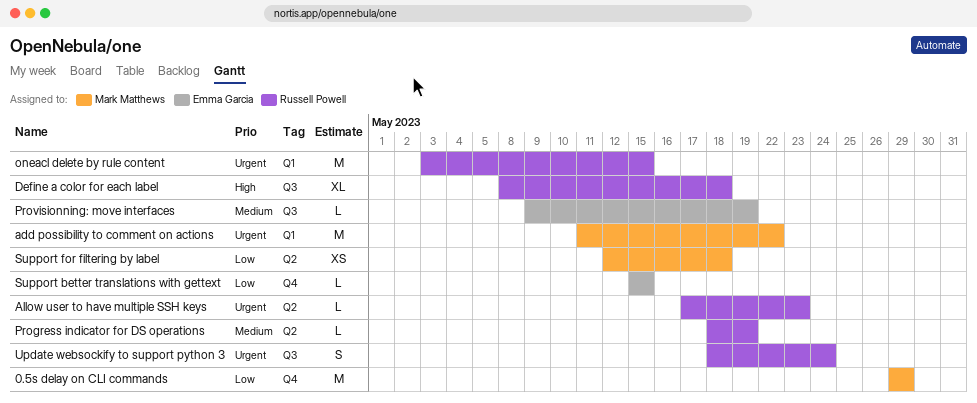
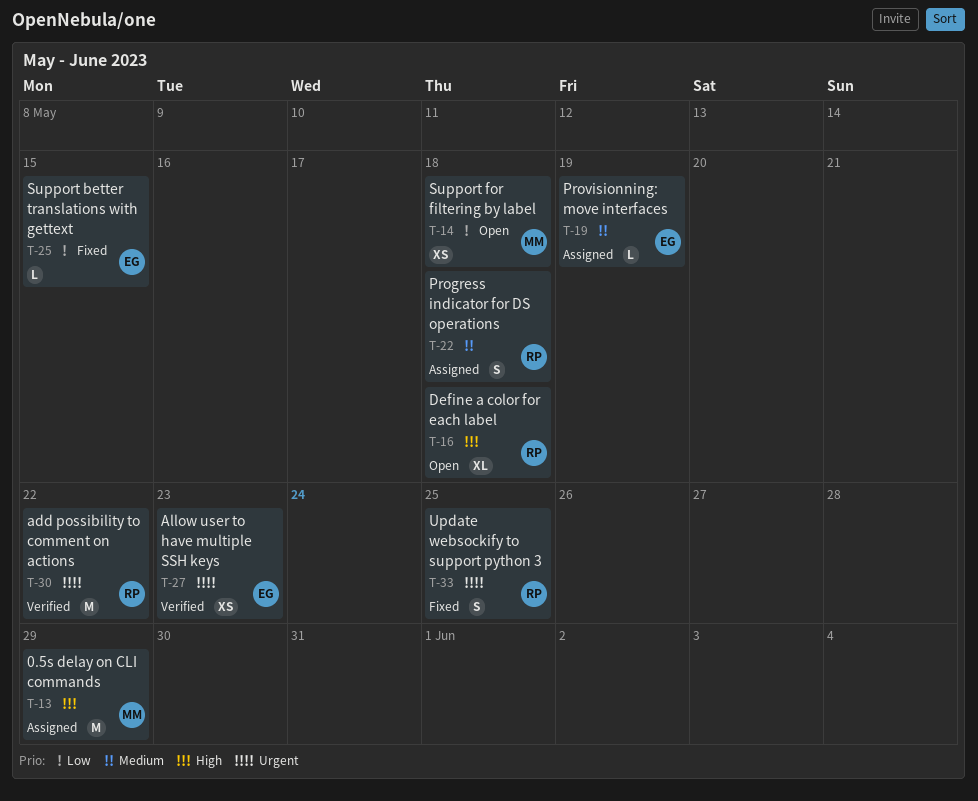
0.5s delay on CLI commands, priority: Low -> High
add possibility to comment on actions, owner: Mark Matthews -> Russell Powell
Allow user to have multiple SSH keys, owner: Russell Powell -> Emma Garcia
Allow user to have multiple SSH keys, estimate: L -> XS
oneacl delete by rule content: present -> none
Progress indicator for DS operations, estimate: L -> S
Progress indicator for DS operations, due: May 19 -> May 18
Update websockify to support python 3, due: May 24 -> May 25

